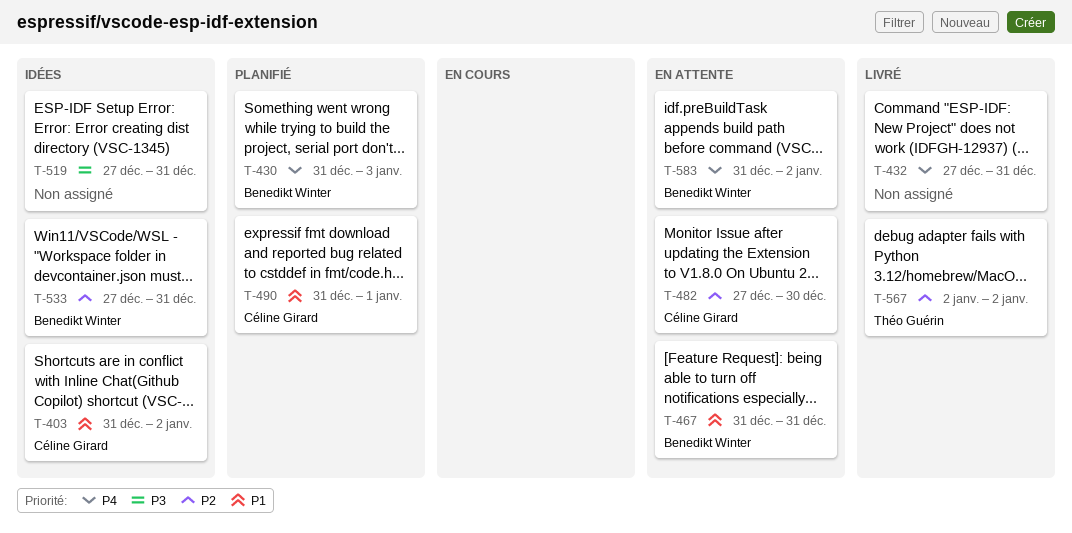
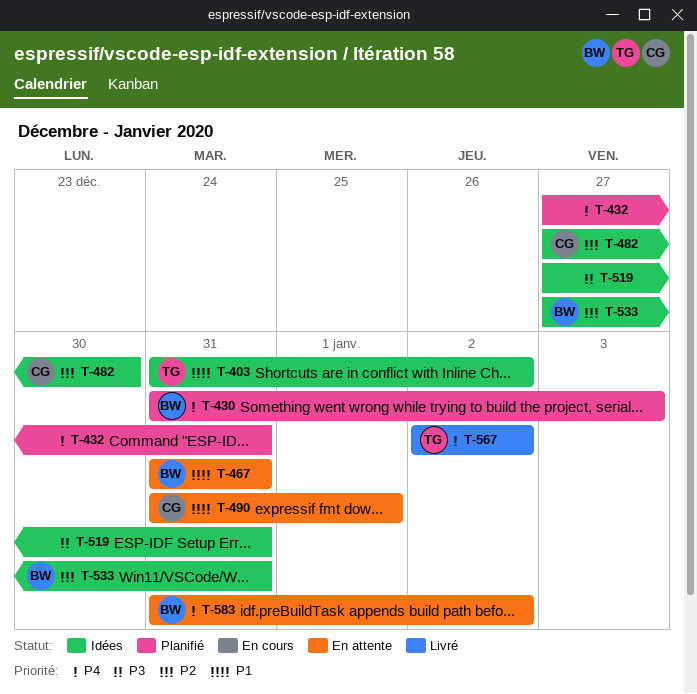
T-403, owner: Céline Girard -> Théo Guérin
T-432, status: Livré -> Planifié
T-482, status: En attente -> Idées
T-490, status: Planifié -> En attente
T-567, priority: P2 -> P4

